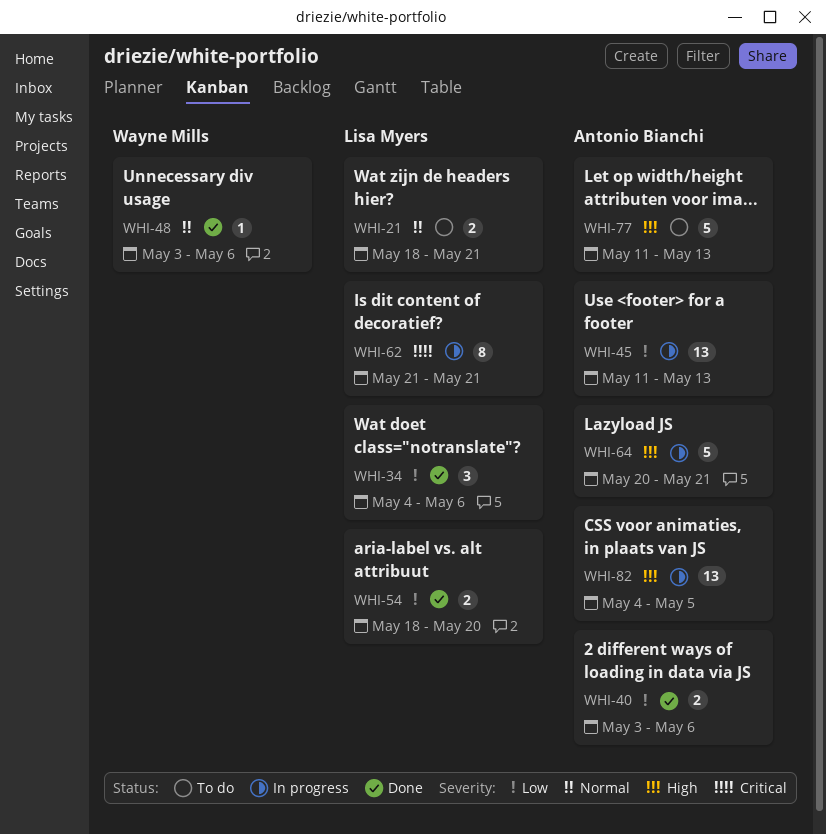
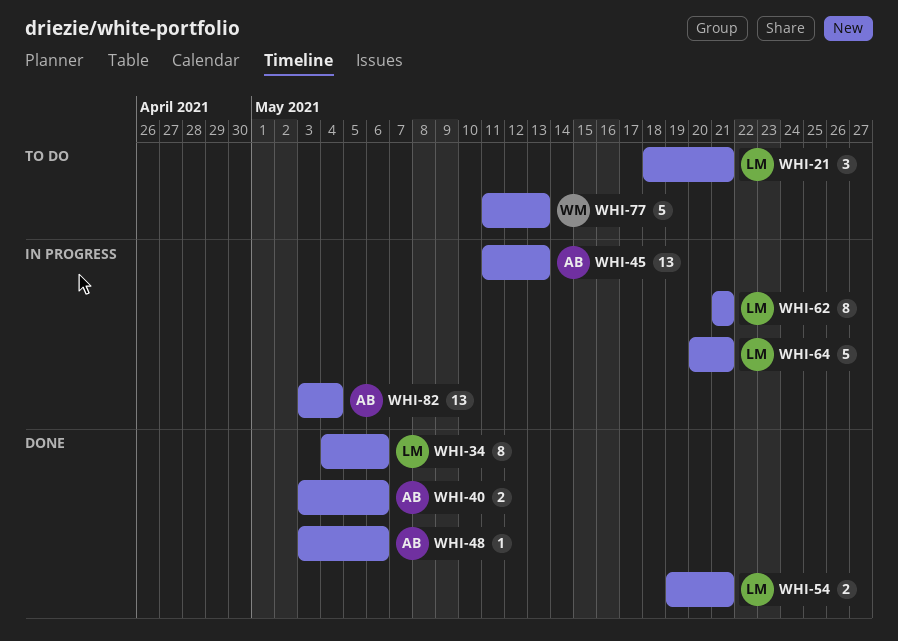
WHI-21, estimate: 2 -> 3
WHI-34, estimate: 3 -> 8
WHI-48, owner: Wayne Mills -> Antonio Bianchi
WHI-54, start: May 18 -> May 19
WHI-54, due: May 20 -> May 21
WHI-64, owner: Antonio Bianchi -> Lisa Myers
WHI-77, owner: Antonio Bianchi -> Wayne Mills
WHI-82, start: May 4 -> May 3
WHI-82, due: May 5 -> May 4

